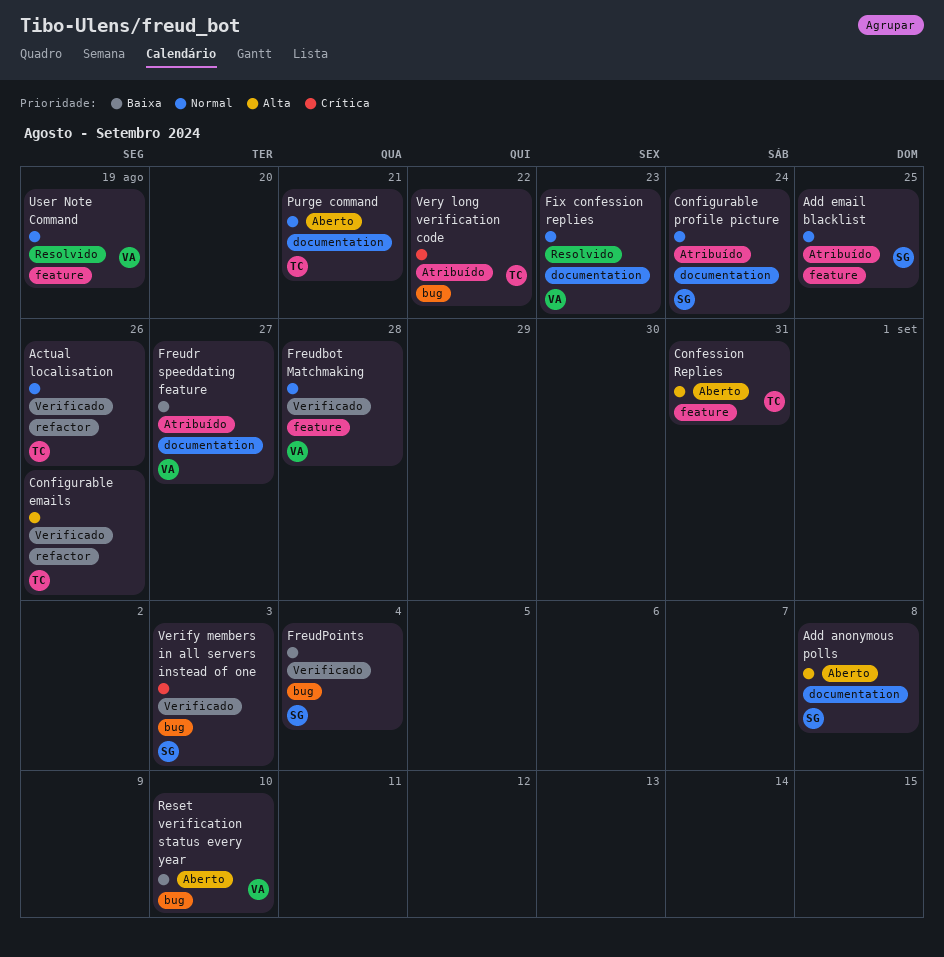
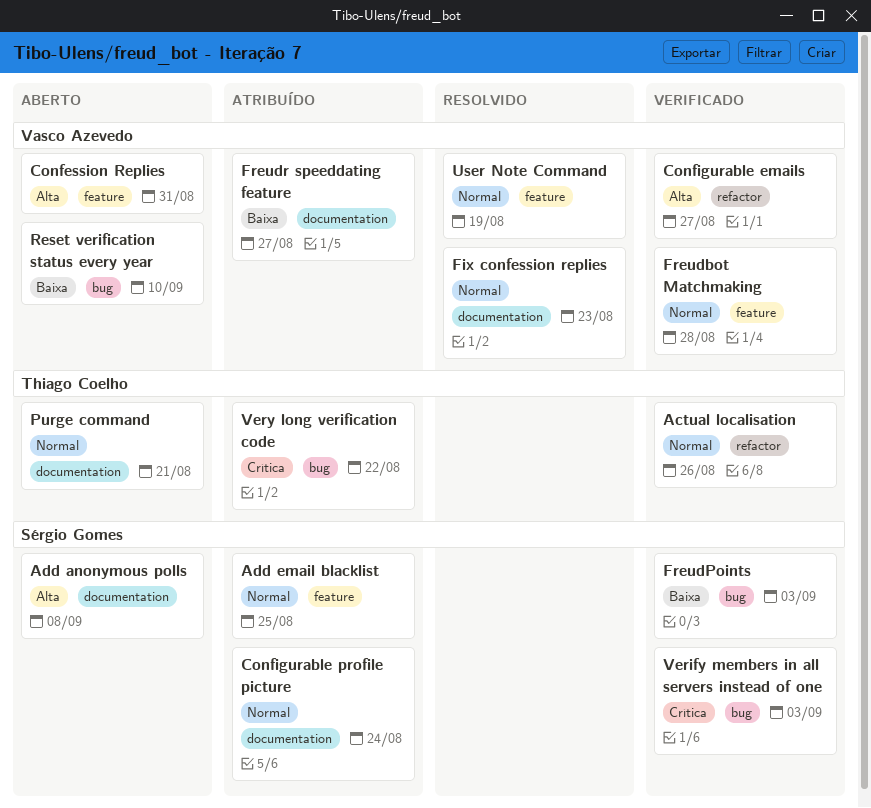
Confession Replies, owner: Thiago Coelho -> Vasco Azevedo
Configurable emails, owner: Thiago Coelho -> Vasco Azevedo
Configurable emails, due: Aug 26 -> Aug 27
FreudPoints, due: Sep 4 -> Sep 3

